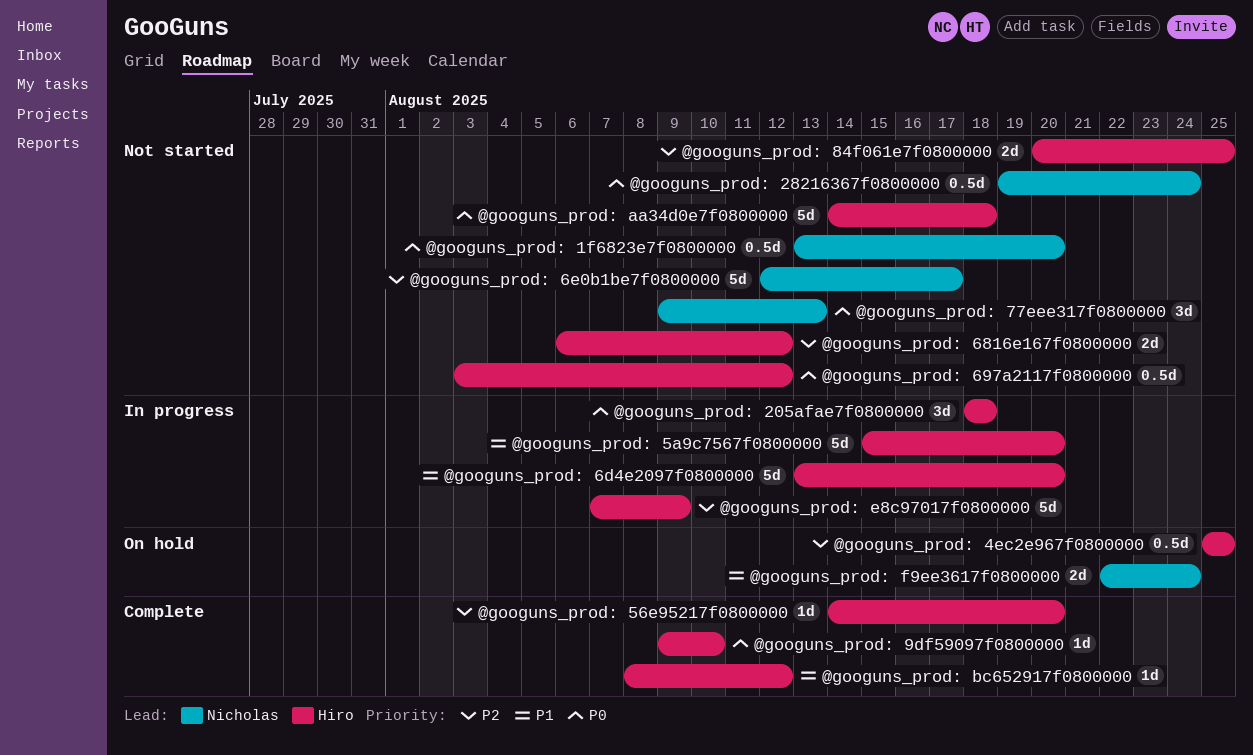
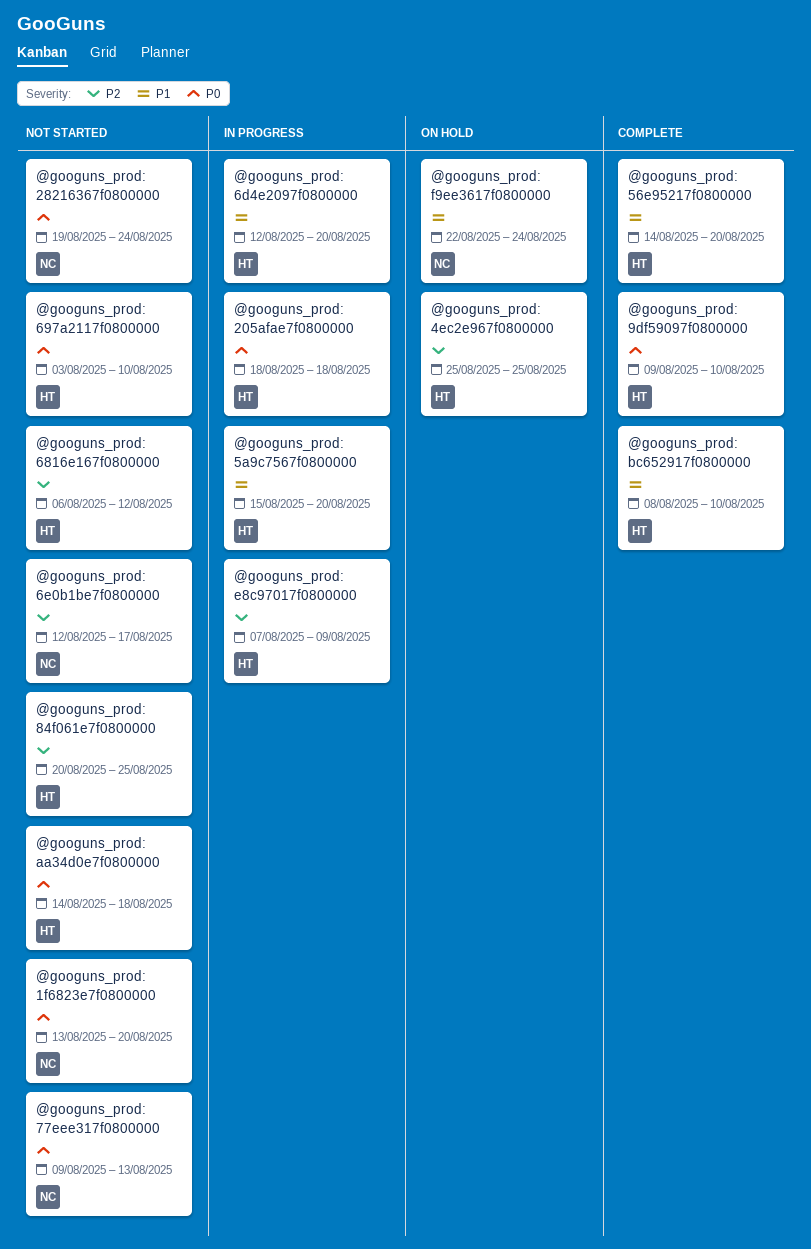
@googuns_prod: 56e95217f0800000, priority: P2 -> P1
@googuns_prod: 697a2117f0800000, due: Aug 12 -> Aug 10
@googuns_prod: 6d4e2097f0800000, start: Aug 13 -> Aug 12
@googuns_prod: bc652917f0800000, due: Aug 12 -> Aug 10

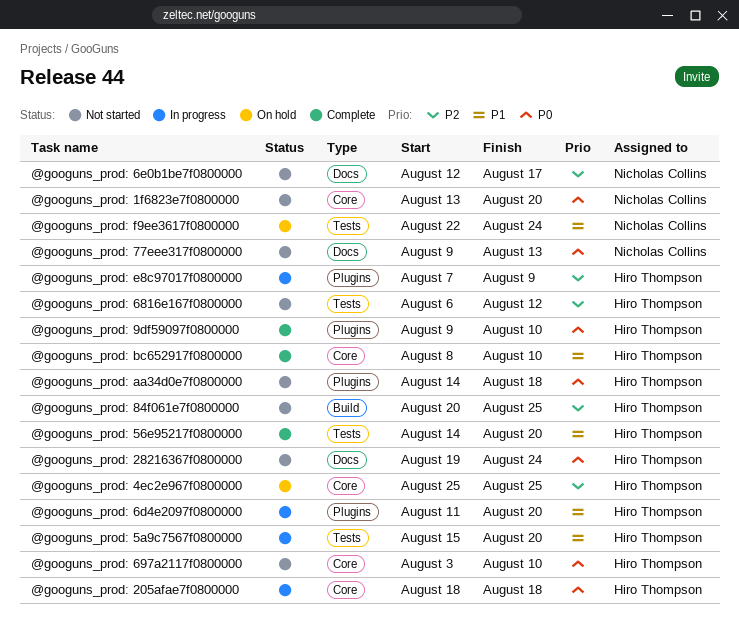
@googuns_prod: 28216367f0800000, owner: Nicholas Collins -> Hiro Thompson
@googuns_prod: 6d4e2097f0800000, start: Aug 12 -> Aug 11

